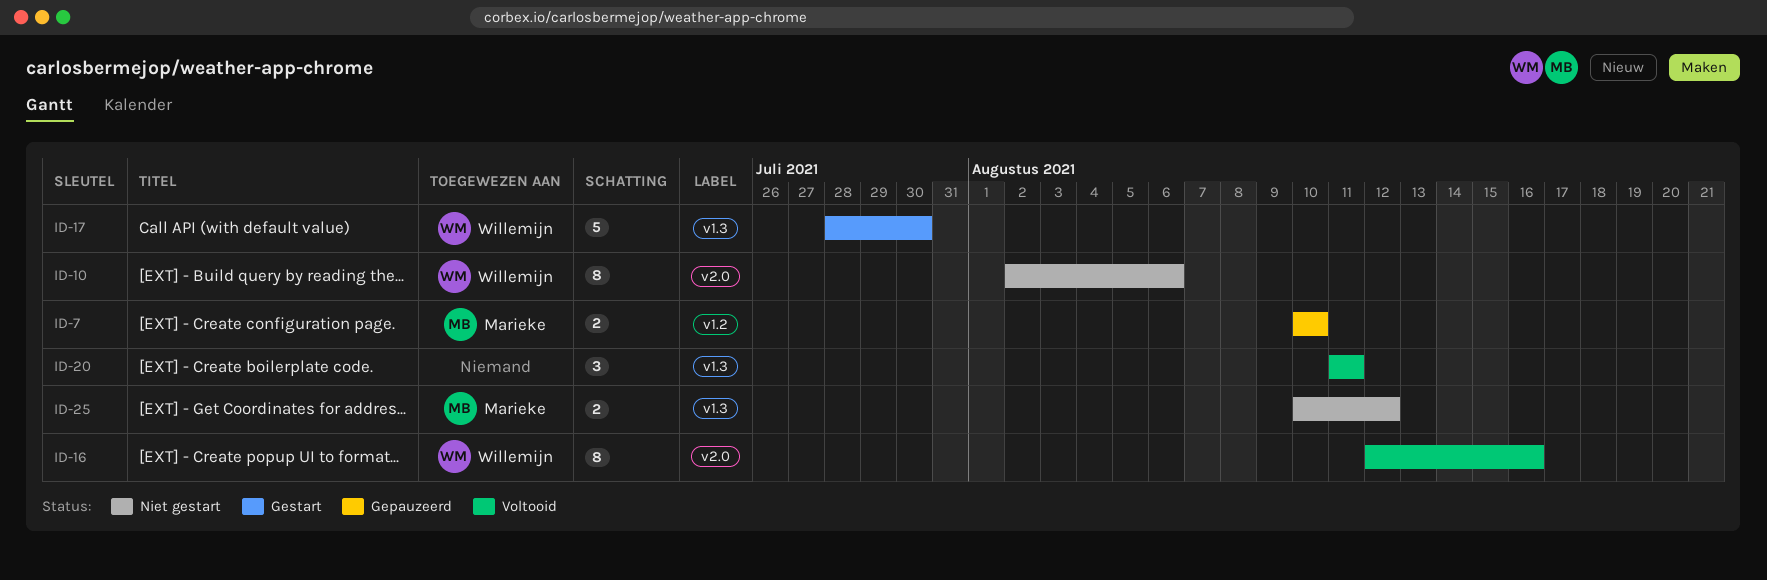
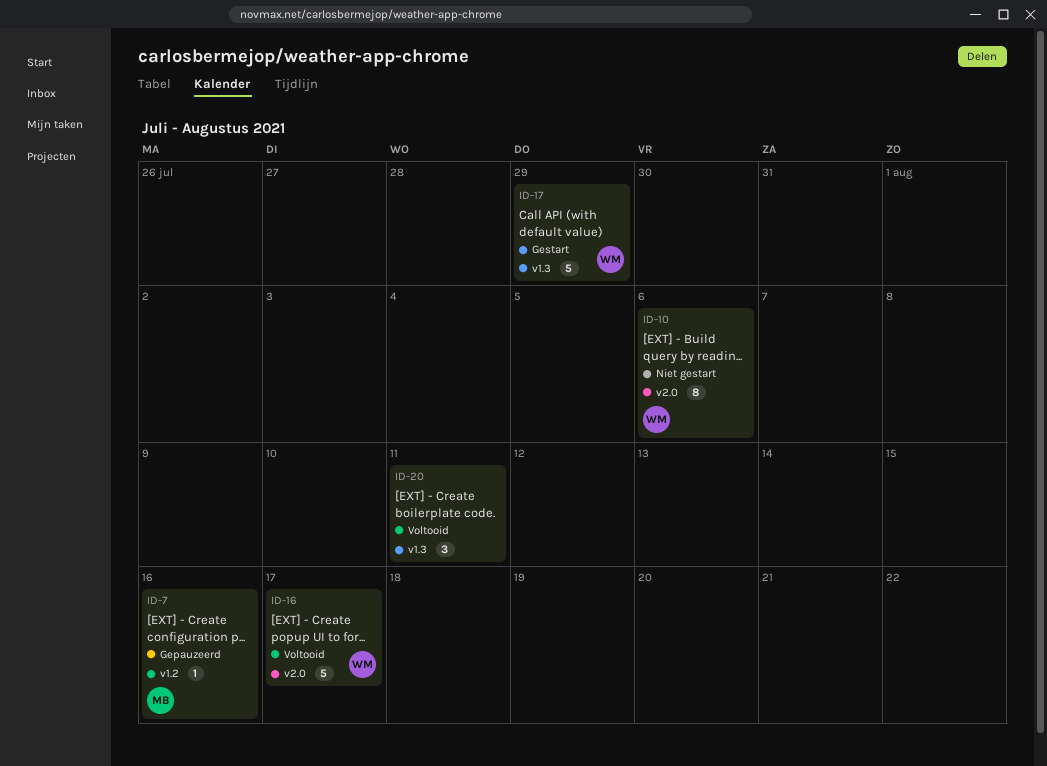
ID-7, estimate: 2 -> 1
ID-7, due: Aug 10 -> Aug 16
ID-16, estimate: 8 -> 5
ID-16, due: Aug 16 -> Aug 17
ID-17, due: Jul 30 -> Jul 29
ID-25: present -> none

